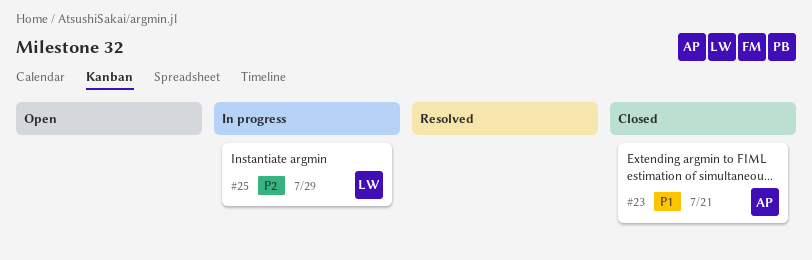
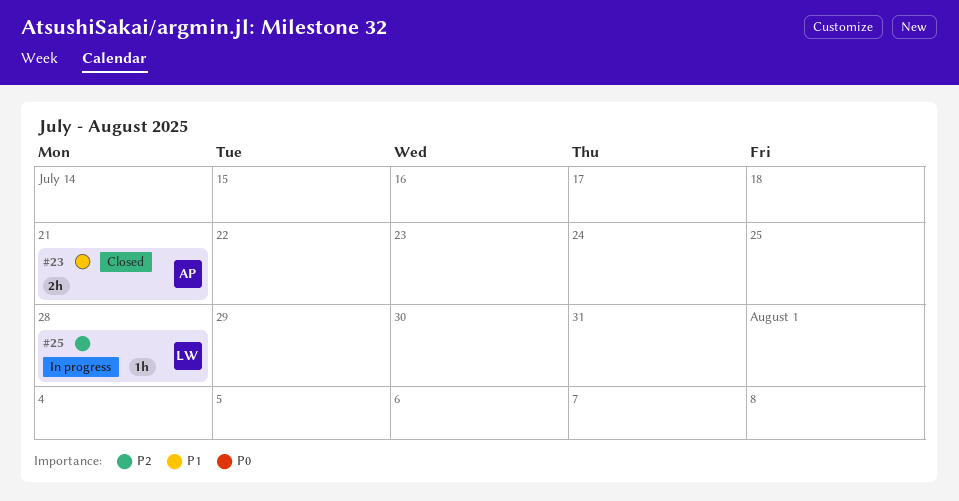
#25, due: Jul 29 -> Jul 28

